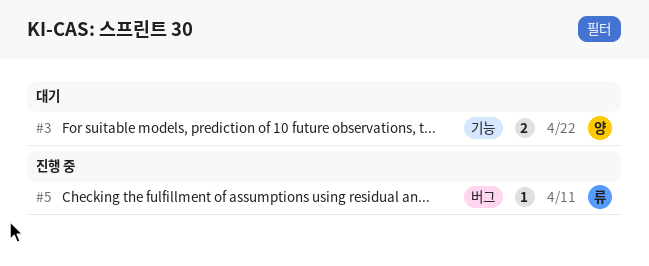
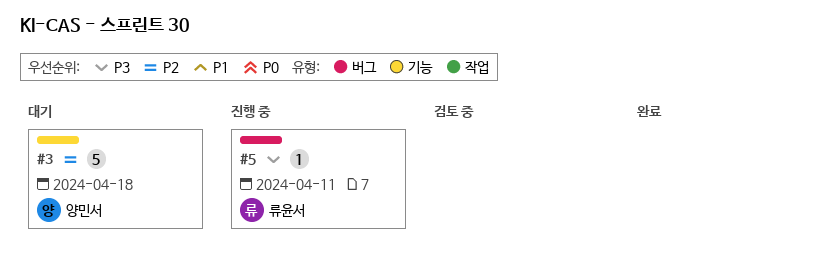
#3, estimate: 2 -> 5
#3, due: Apr 22 -> Apr 18

